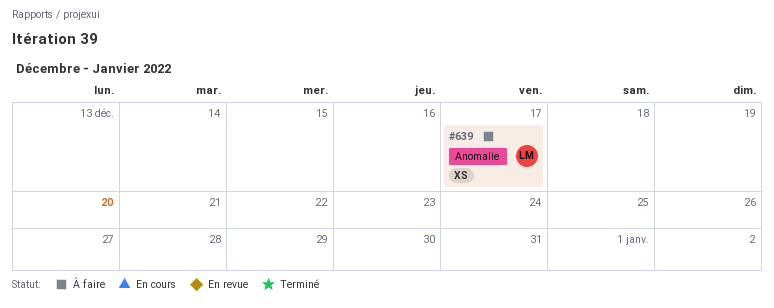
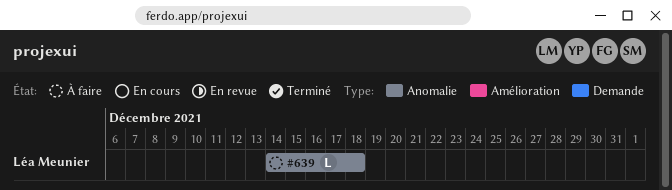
#639, estimate: XS -> L
#639, due: Dec 17 -> Dec 18

